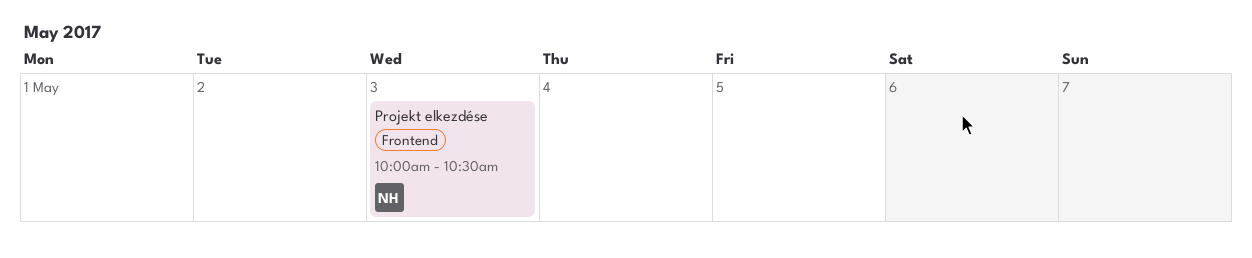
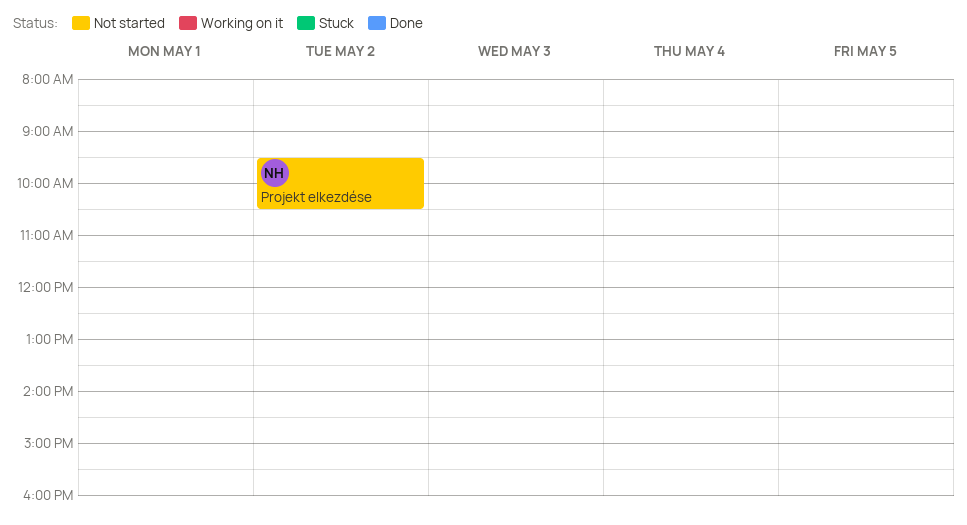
Projekt elkezdése, day: May 3 -> May 2
Projekt elkezdése, begins: 10:00 -> 09:30

